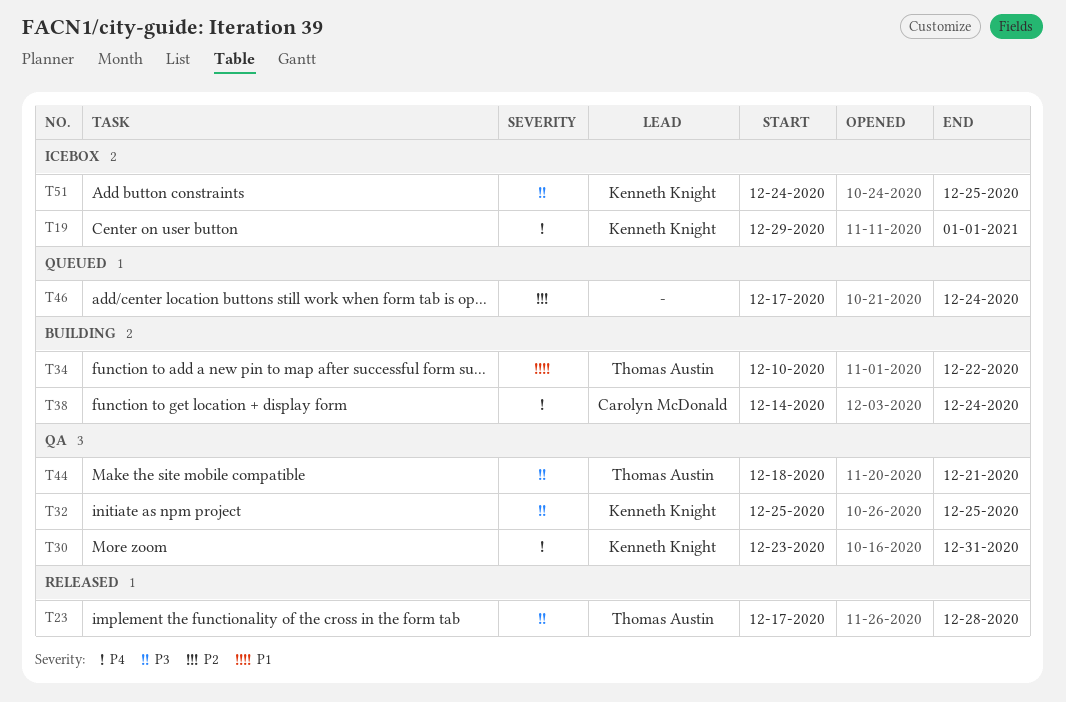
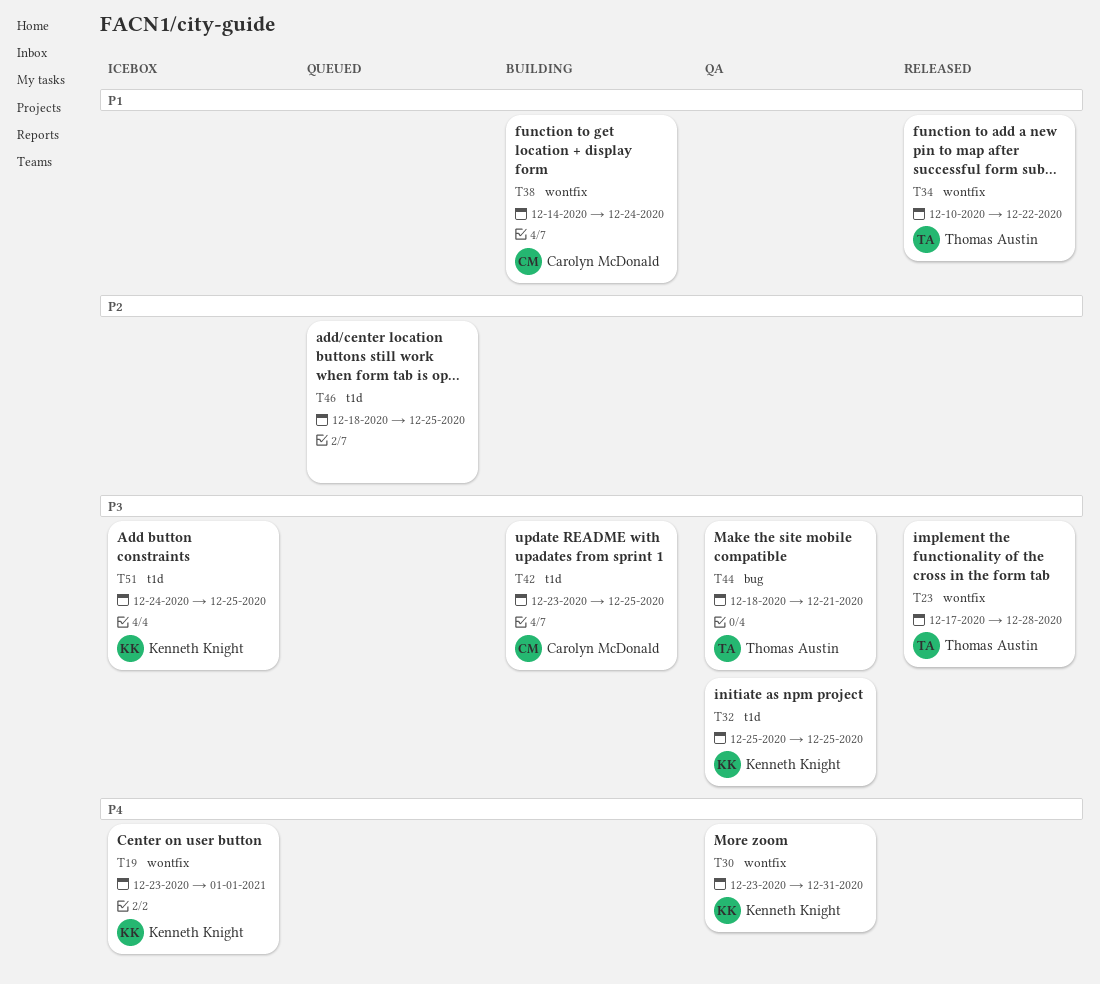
T19, start: Dec 29 -> Dec 23
T34, status: Building -> Released
T38, priority: P4 -> P1
T42: none -> present
T46, start: Dec 17 -> Dec 18
T46, due: Dec 24 -> Dec 25

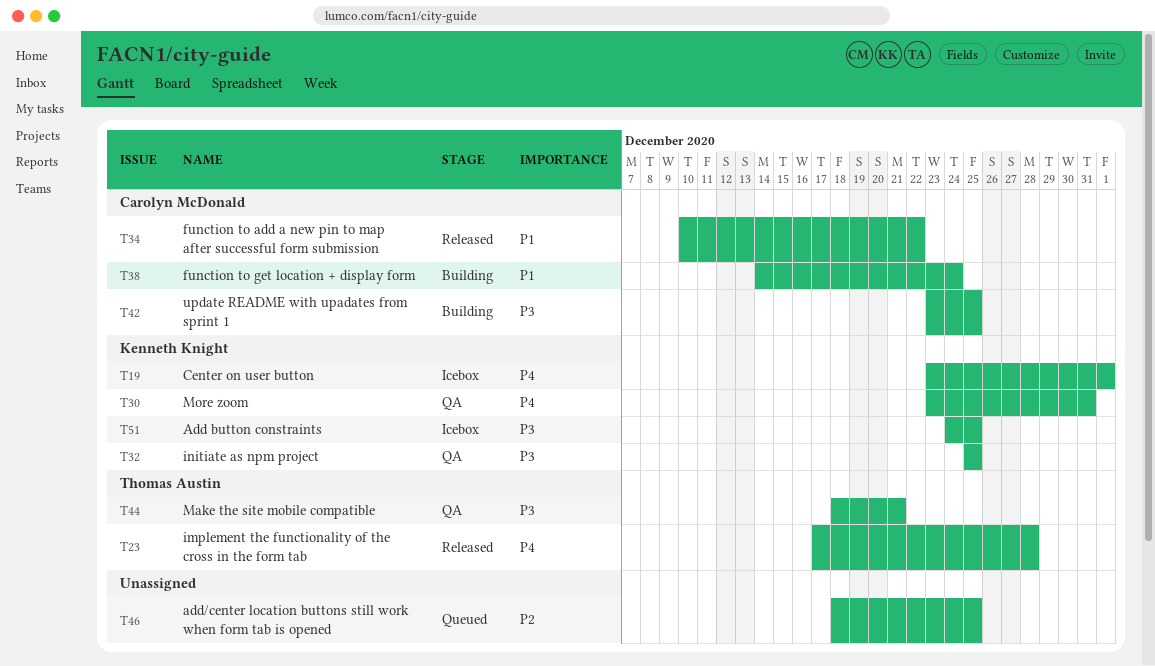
T23, priority: P3 -> P4
T34, owner: Thomas Austin -> Carolyn McDonald

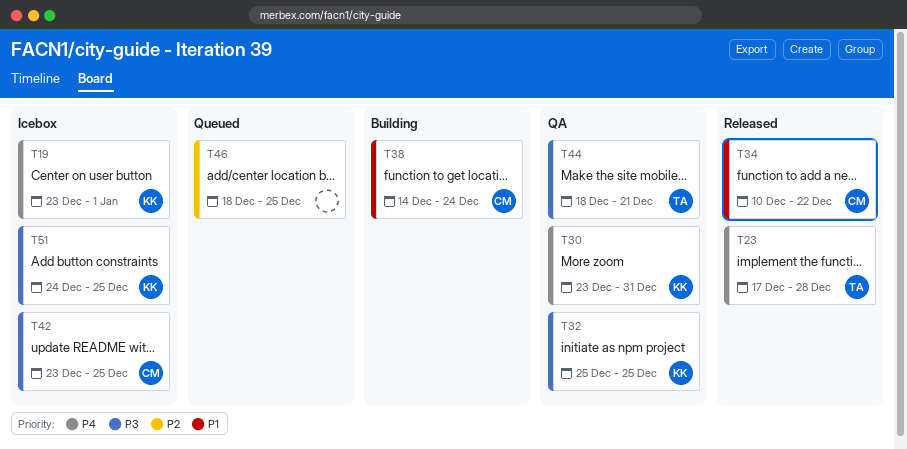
T42, status: Building -> Icebox

